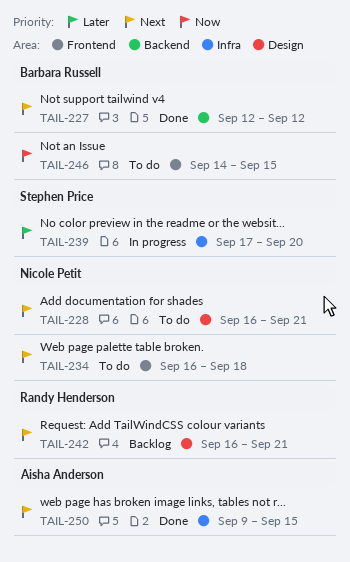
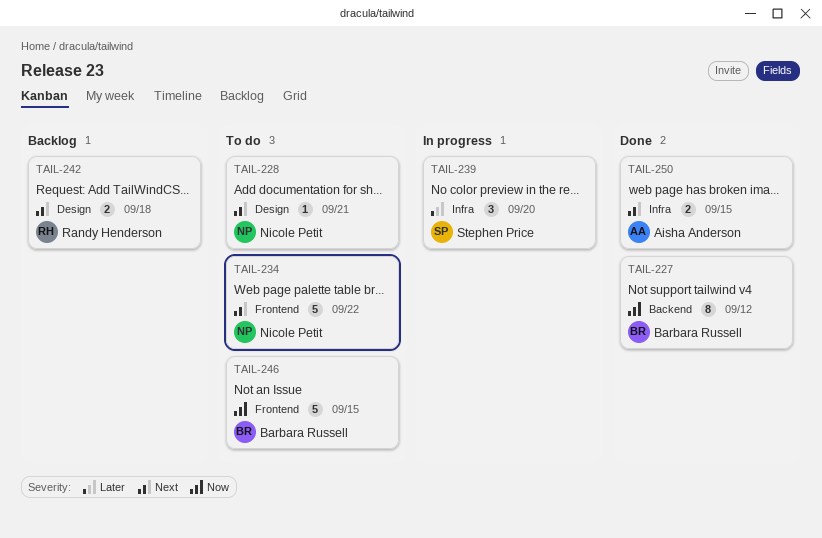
TAIL-227, priority: Next -> Now
TAIL-234, due: Sep 18 -> Sep 22
TAIL-242, due: Sep 21 -> Sep 18

